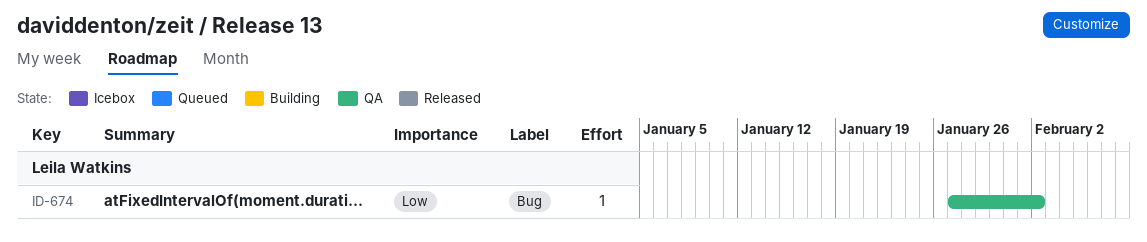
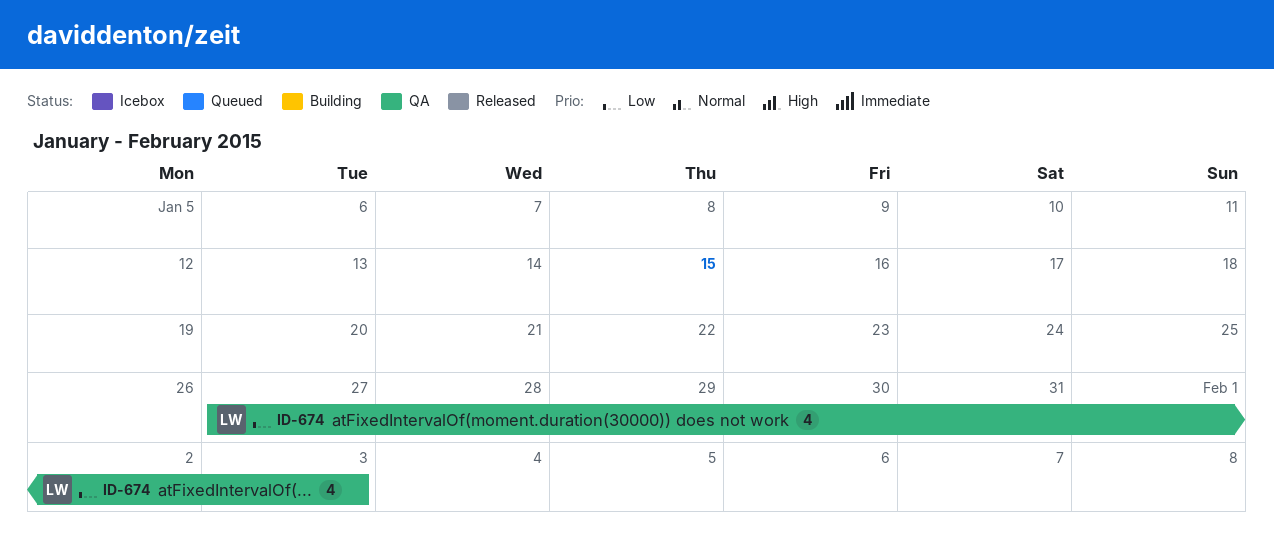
ID-674, estimate: 1 -> 4
ID-674, due: Feb 2 -> Feb 3

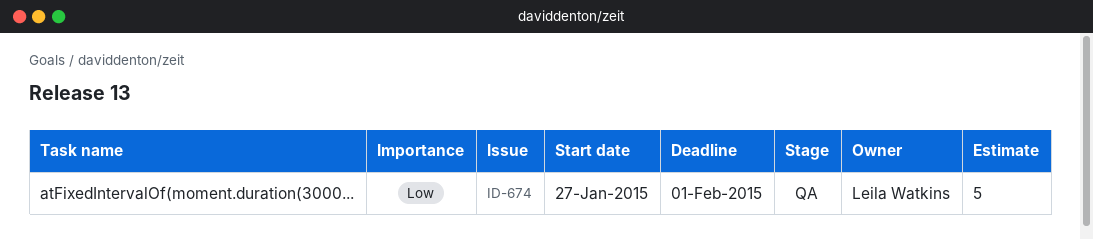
ID-674, estimate: 4 -> 5
ID-674, due: Feb 3 -> Feb 1

